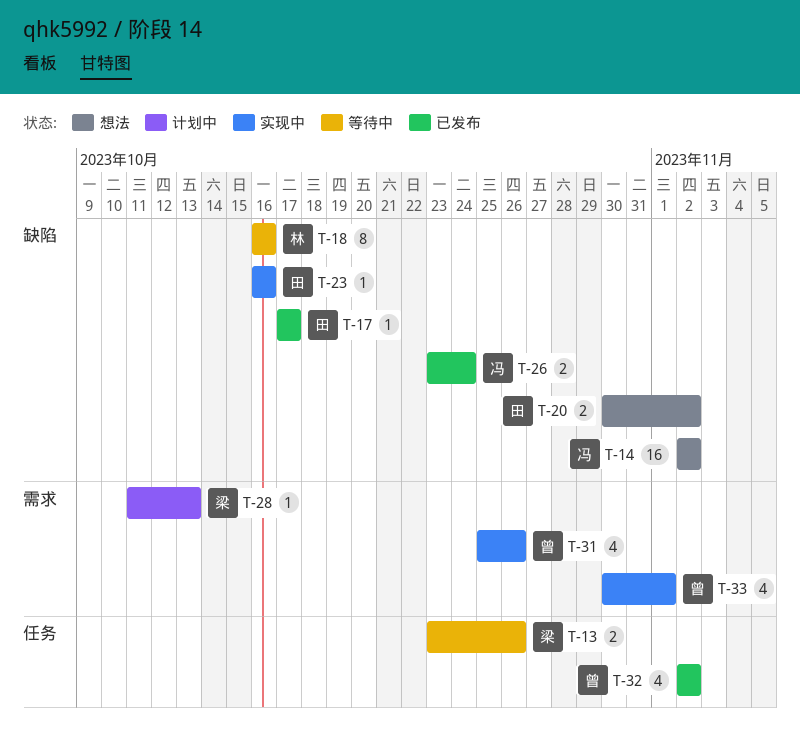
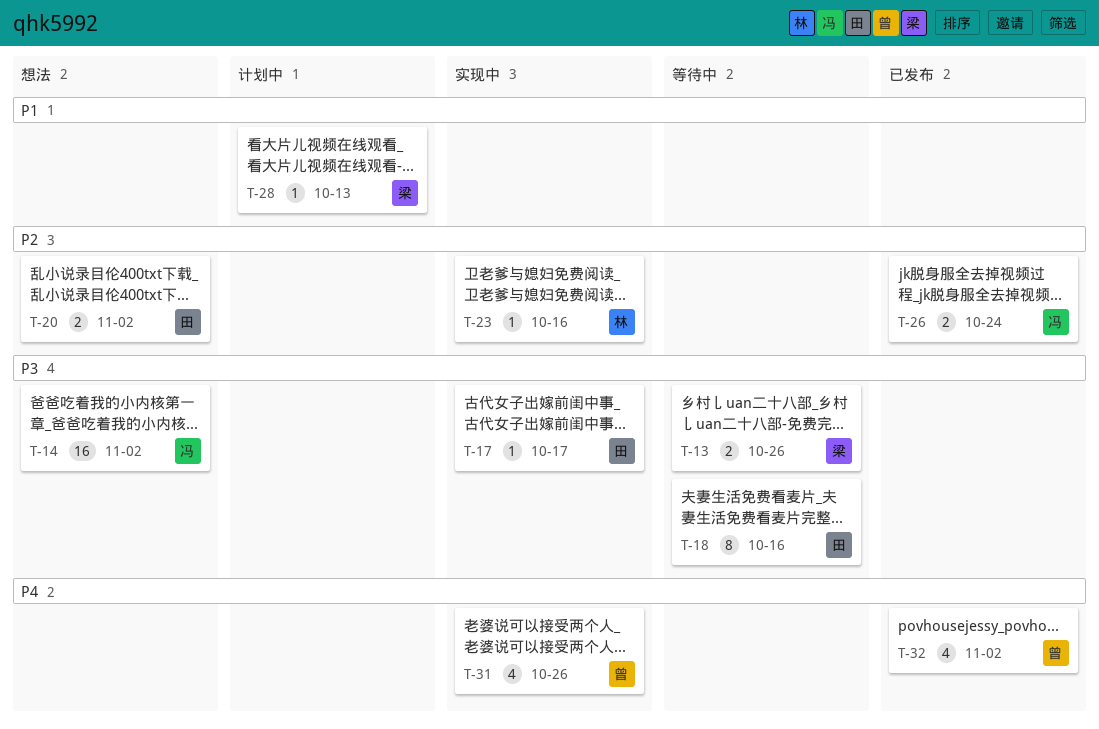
T-17, status: 已发布 -> 实现中
T-18, owner: 林 -> 田
T-23, owner: 田 -> 林
T-33: present -> none

